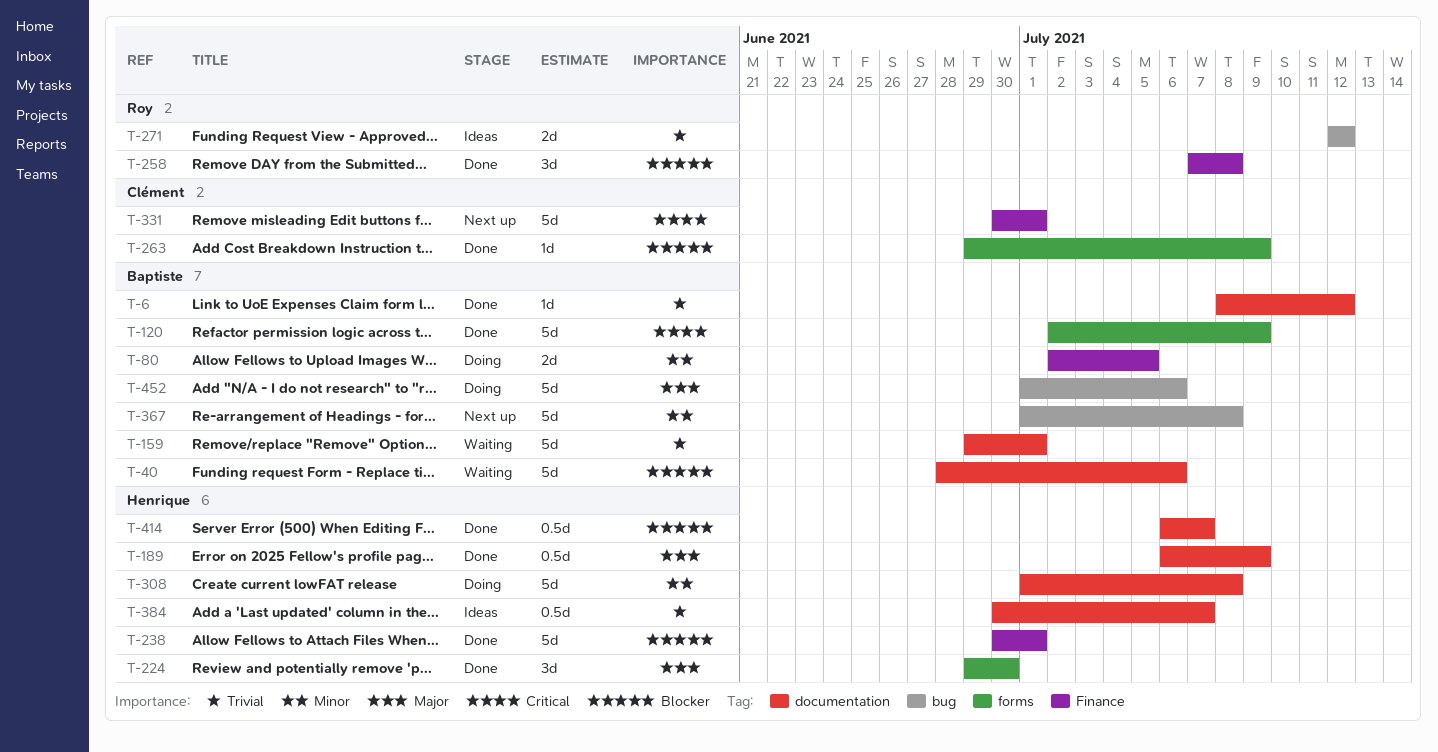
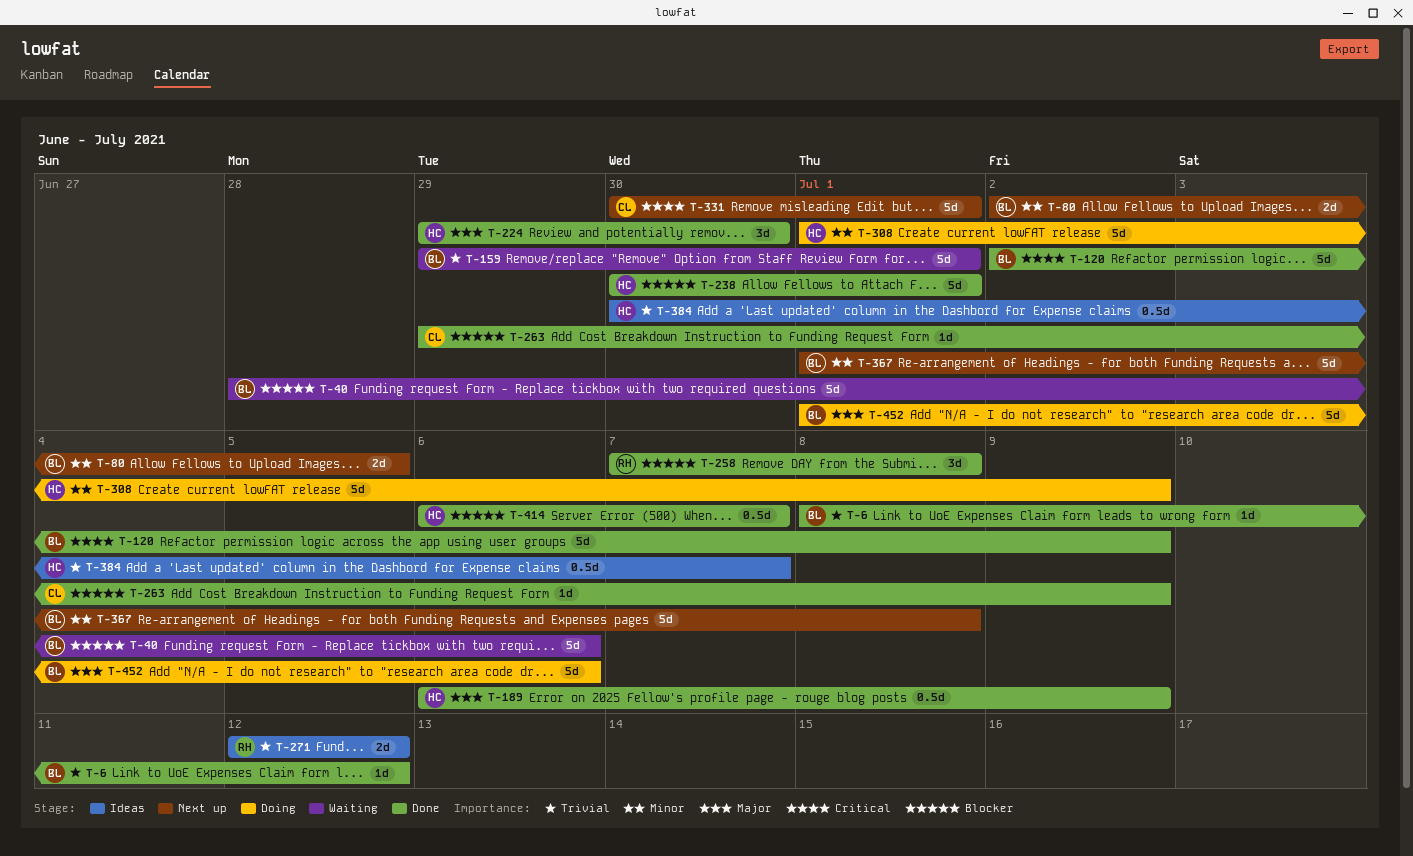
T-80, status: Doing -> Next up
T-308, due: Jul 8 -> Jul 9

